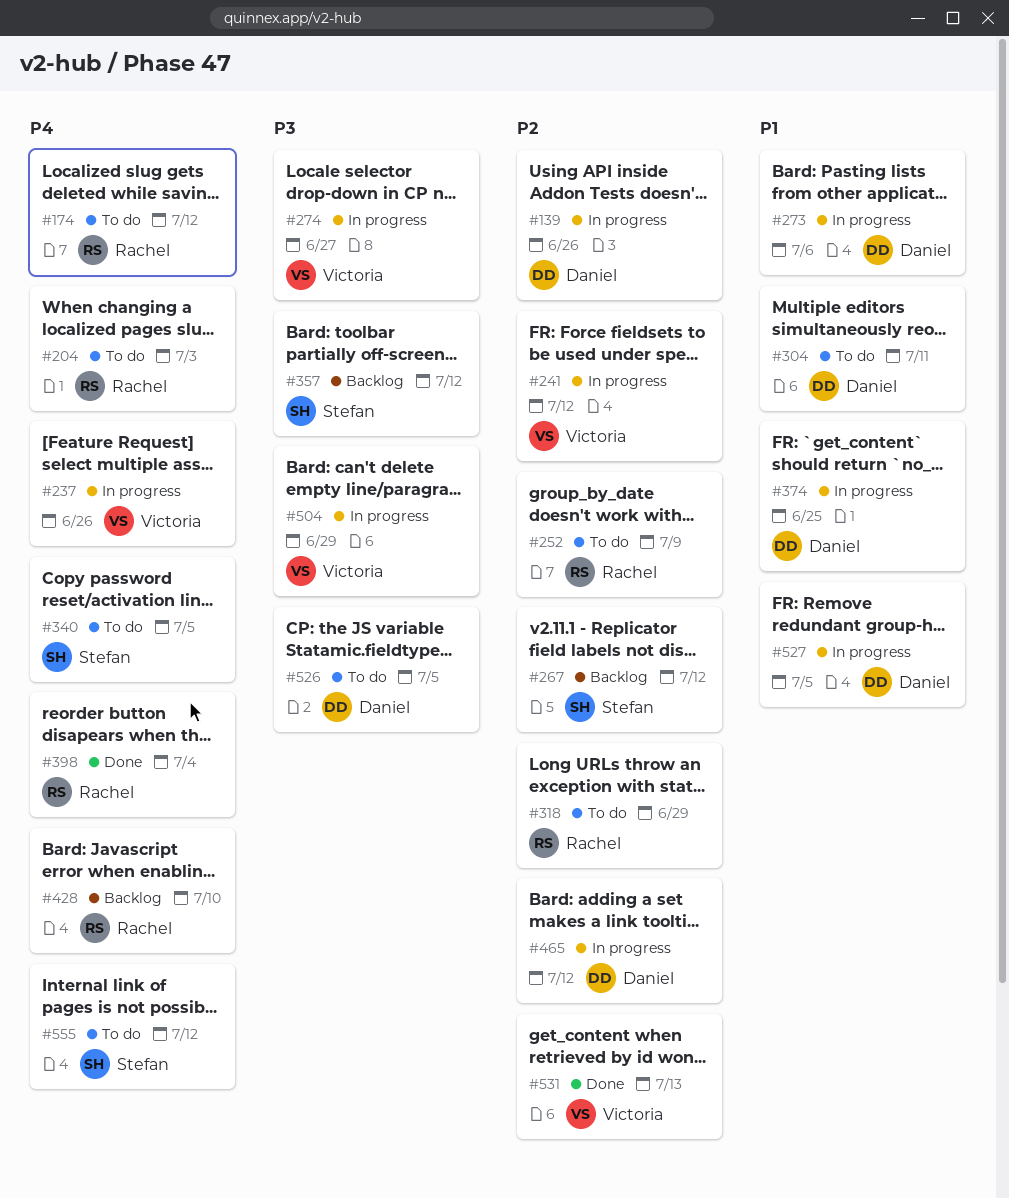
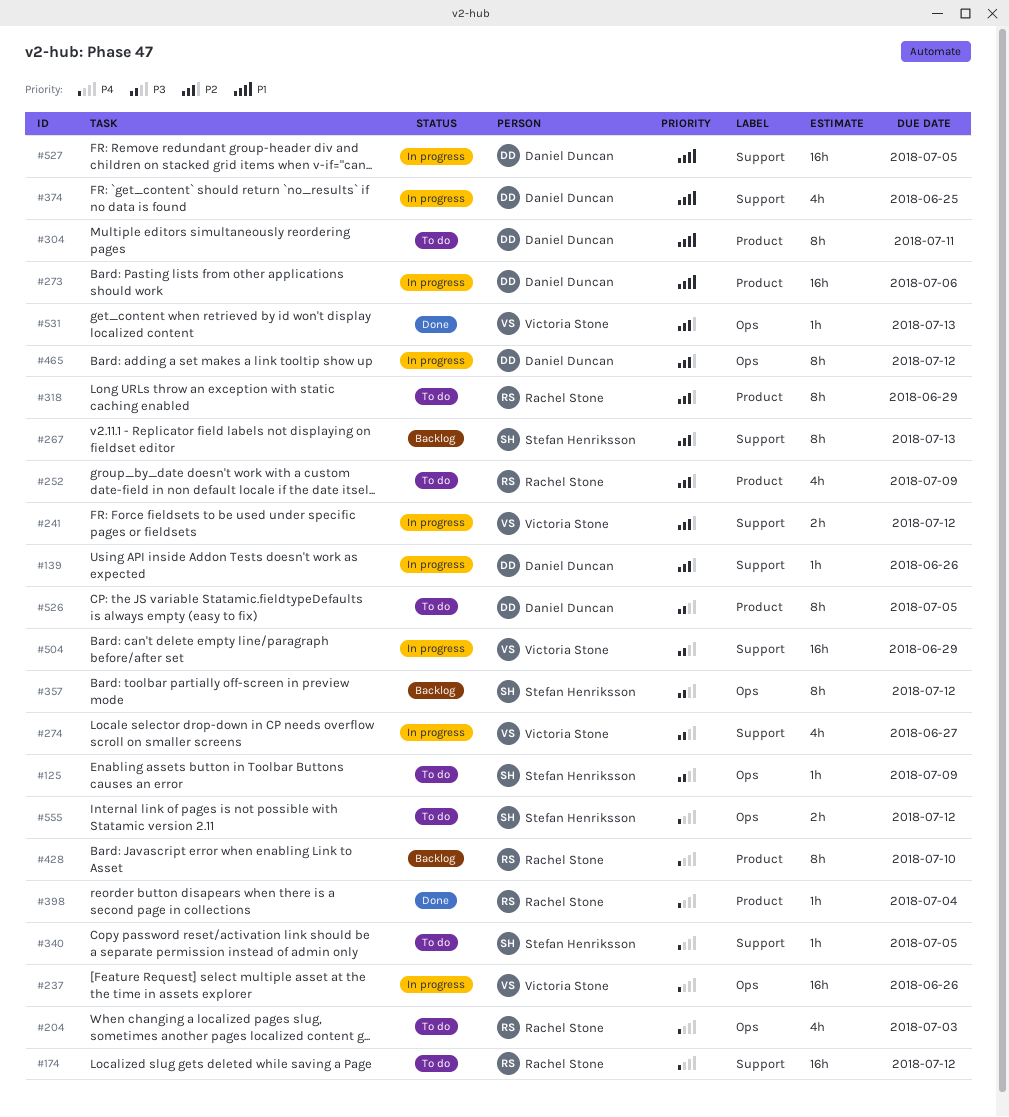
#125: none -> present
#267, due: Jul 12 -> Jul 13

